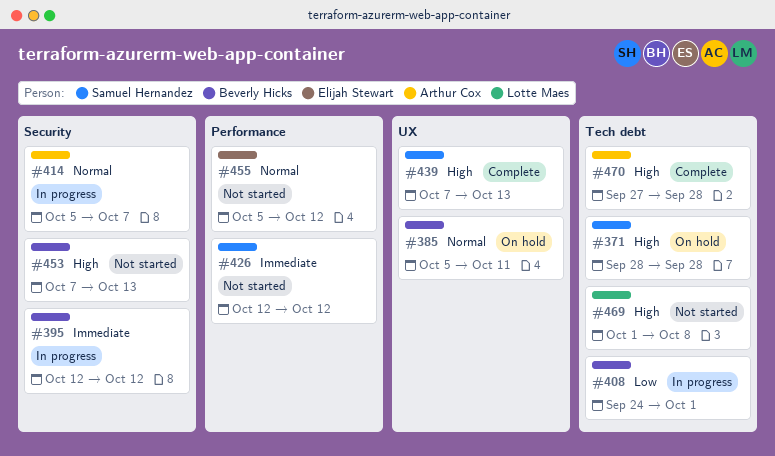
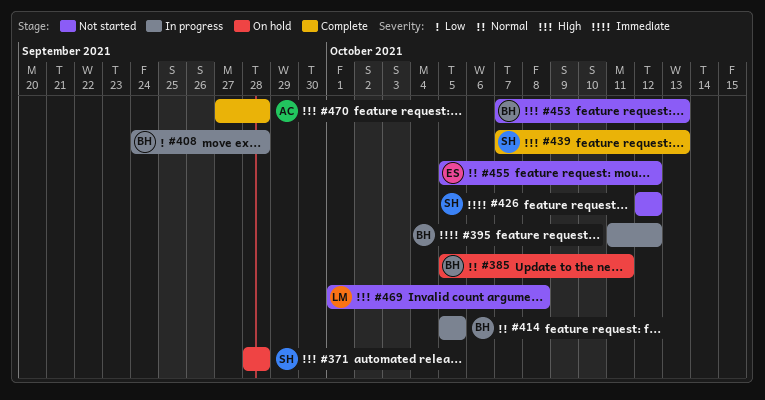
#395, start: Oct 12 -> Oct 11
#408, due: Oct 1 -> Sep 28
#414, owner: Arthur Cox -> Beverly Hicks
#414, due: Oct 7 -> Oct 5

